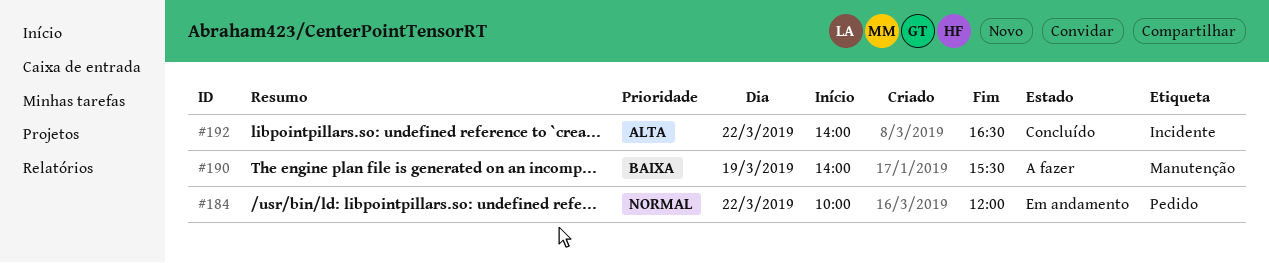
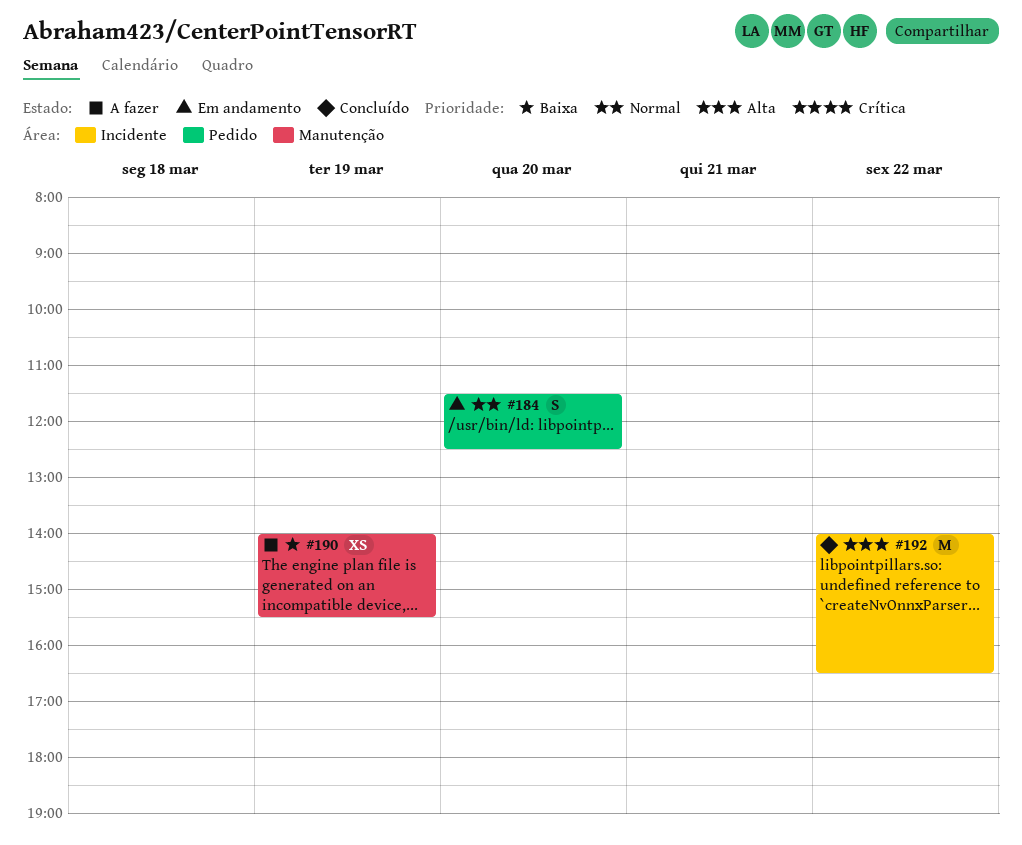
#184, day: Mar 22 -> Mar 20
#184, begins: 10:00 -> 11:30
#184, ends: 12:00 -> 12:30

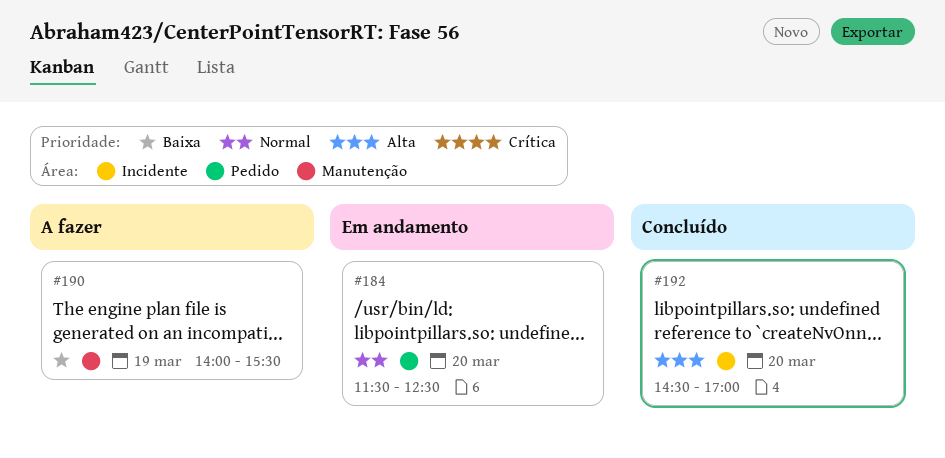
#192, day: Mar 22 -> Mar 20
#192, begins: 14:00 -> 14:30
#192, ends: 16:30 -> 17:00

